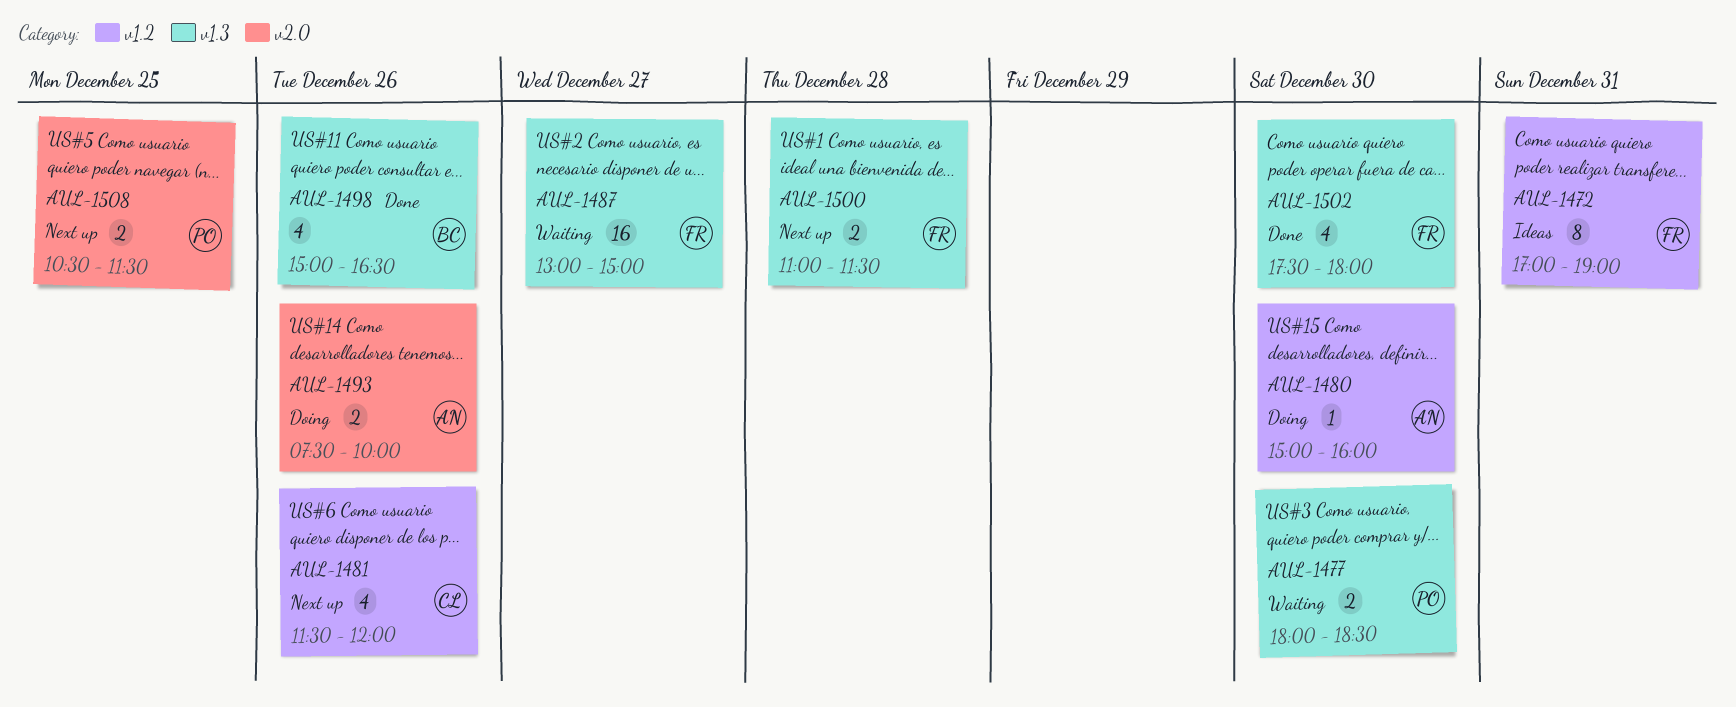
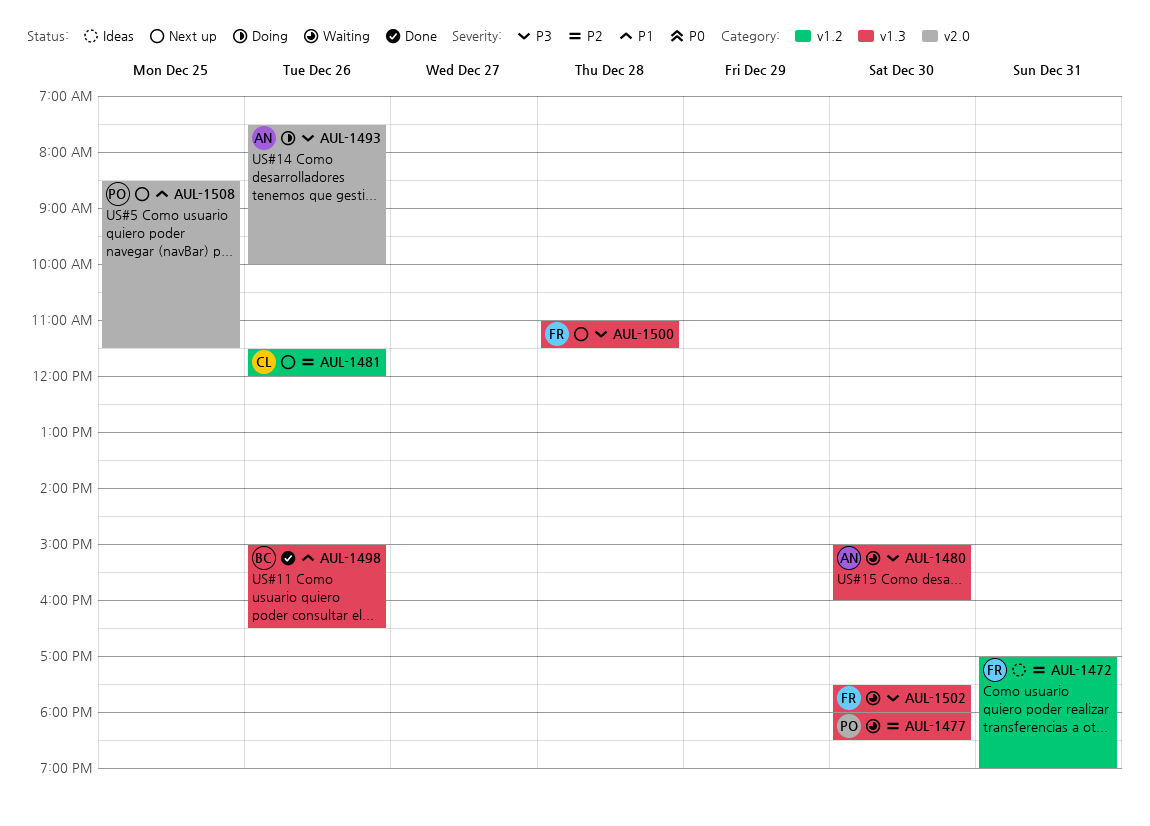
AUL-1480, status: Doing -> Waiting
AUL-1480, label: v1.2 -> v1.3
AUL-1487: present -> none
AUL-1502, status: Done -> Waiting
AUL-1508, begins: 10:30 -> 08:30

